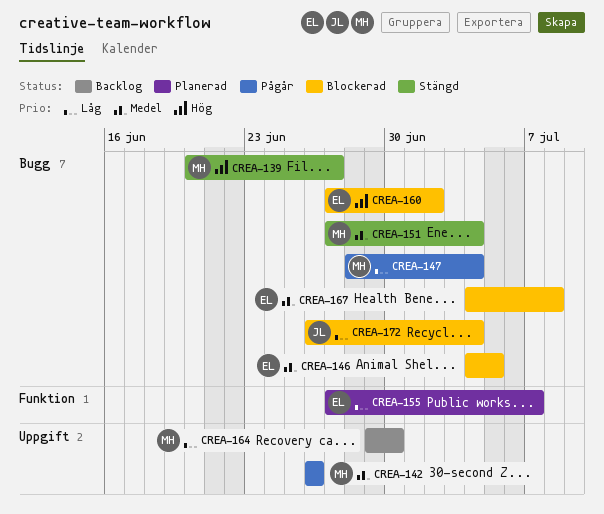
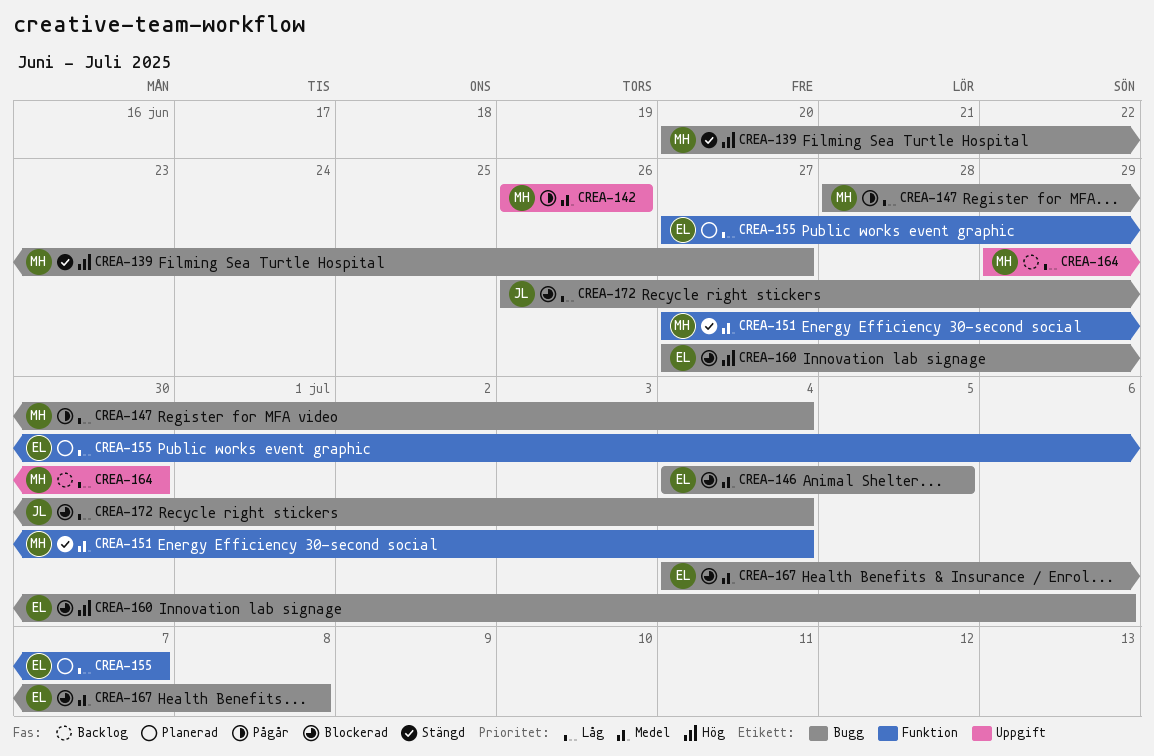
CREA-151, label: Bugg -> Funktion
CREA-160, due: Jul 2 -> Jul 6

